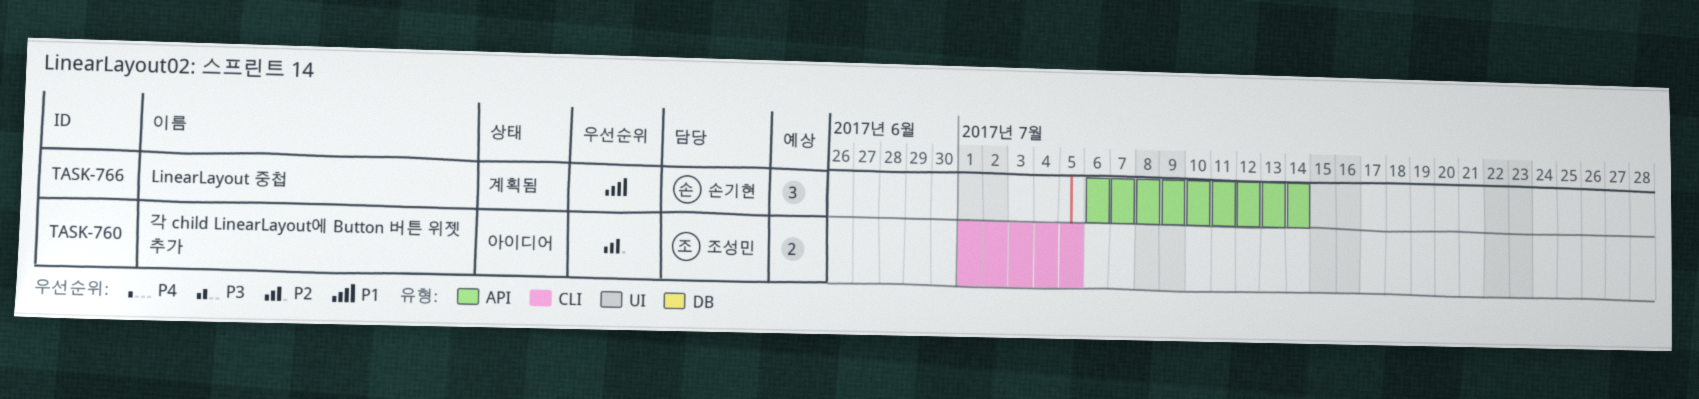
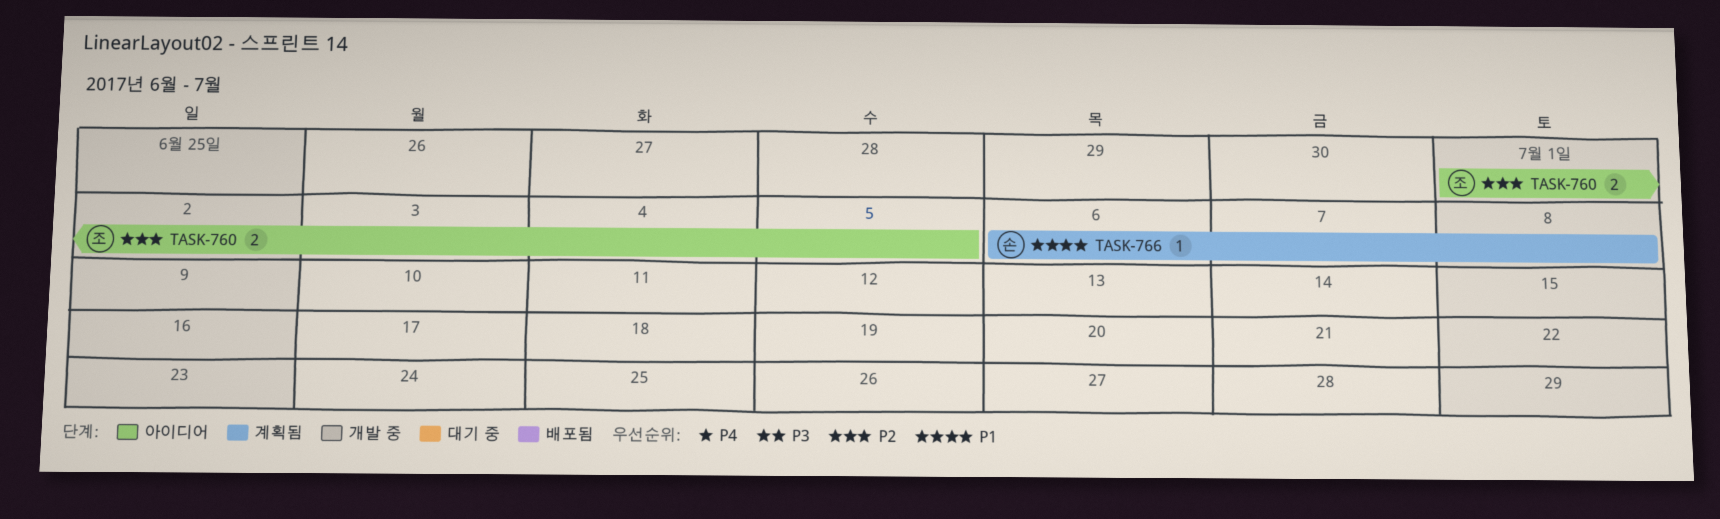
TASK-766, estimate: 3 -> 1
TASK-766, due: Jul 14 -> Jul 8

